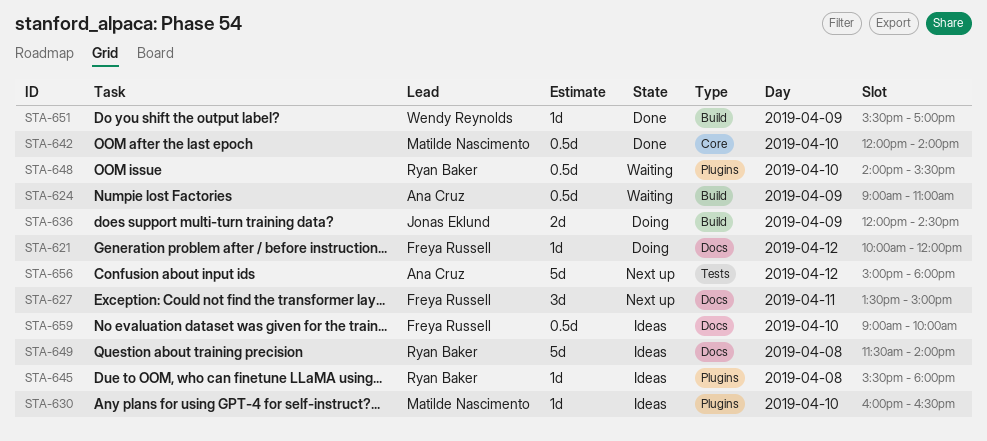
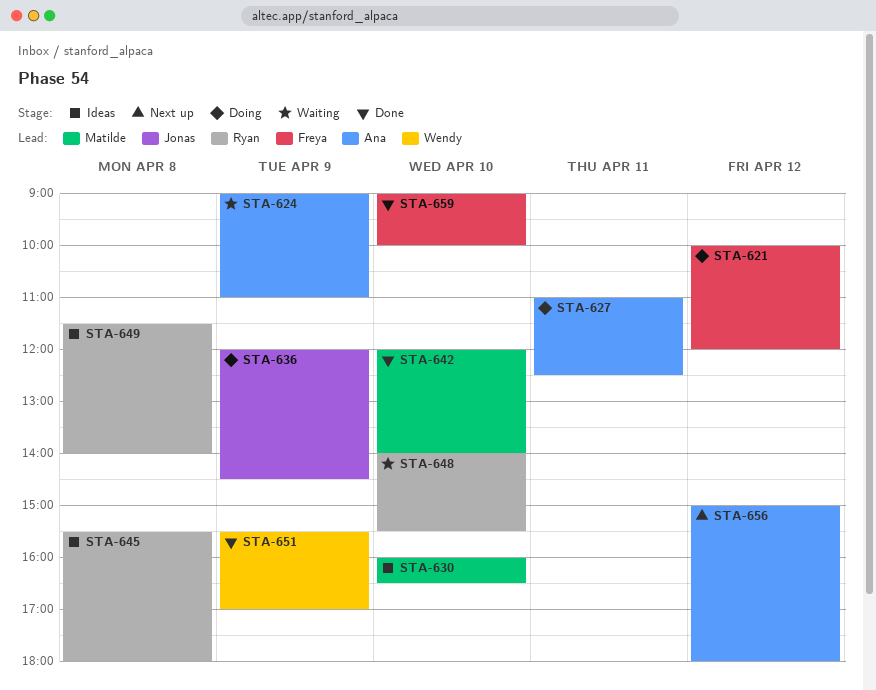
STA-627, status: Next up -> Doing
STA-627, owner: Freya Russell -> Ana Cruz
STA-627, begins: 13:30 -> 11:00
STA-627, ends: 15:00 -> 12:30
STA-659, status: Ideas -> Done

